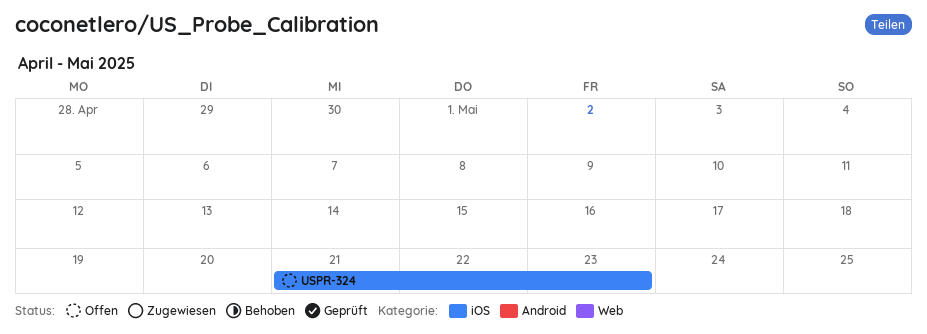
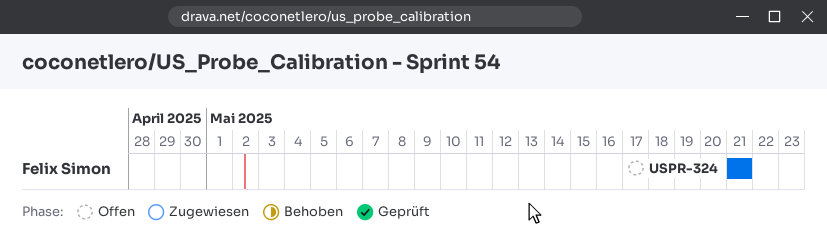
USPR-324, due: May 23 -> May 21

